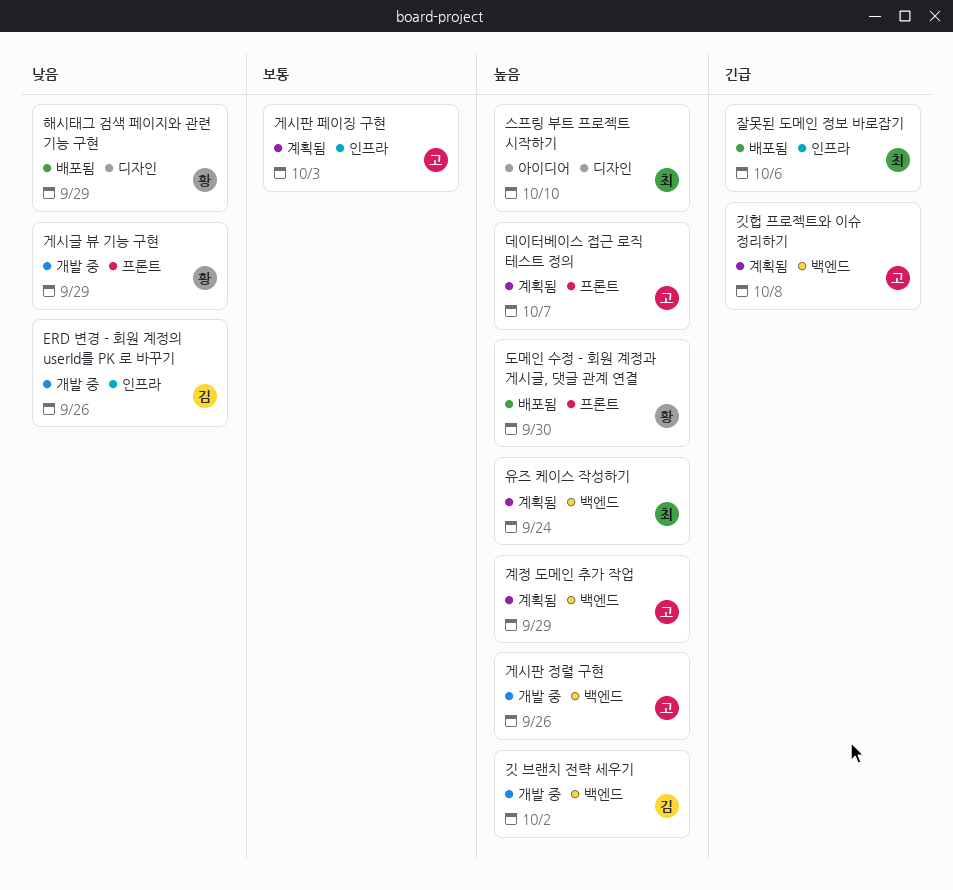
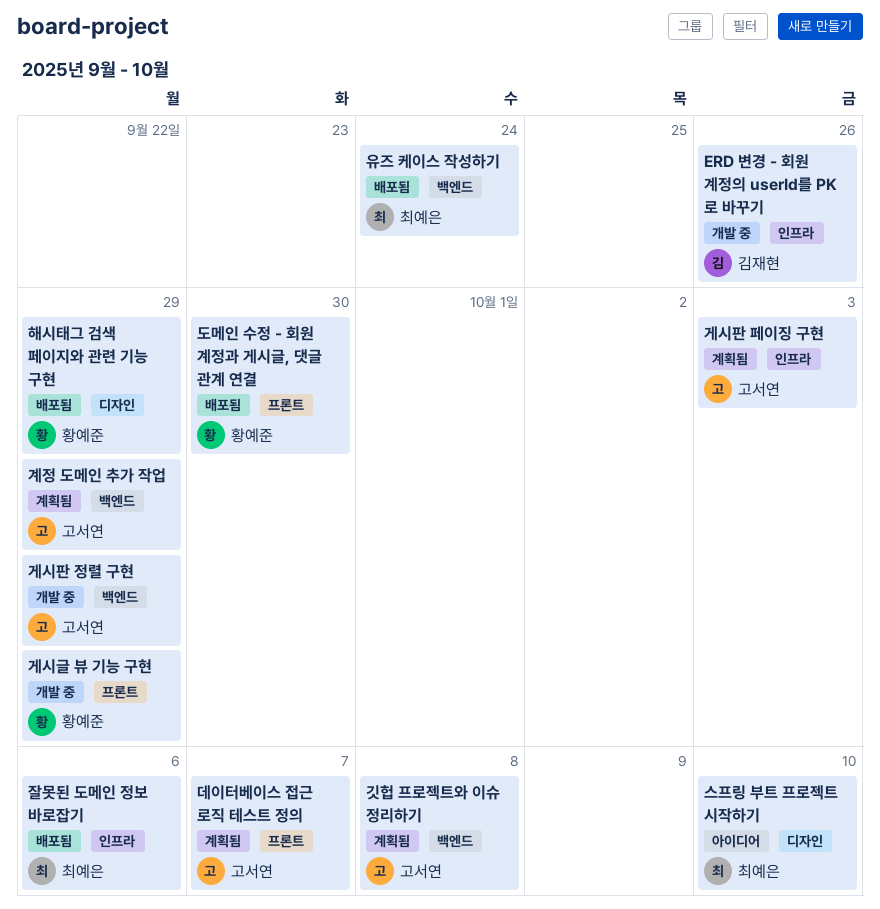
게시판 정렬 구현, due: Sep 26 -> Sep 29
깃 브랜치 전략 세우기: present -> none
유즈 케이스 작성하기, status: 계획됨 -> 배포됨

